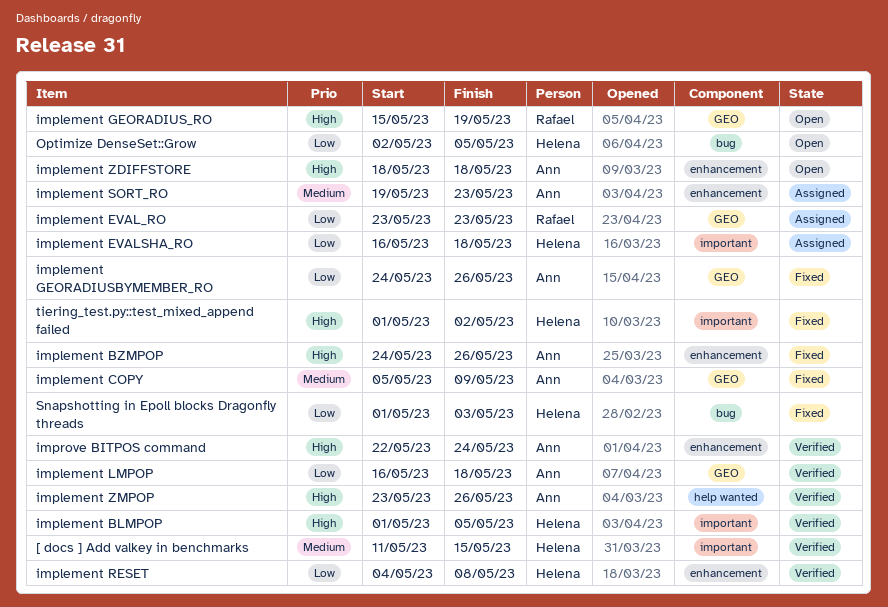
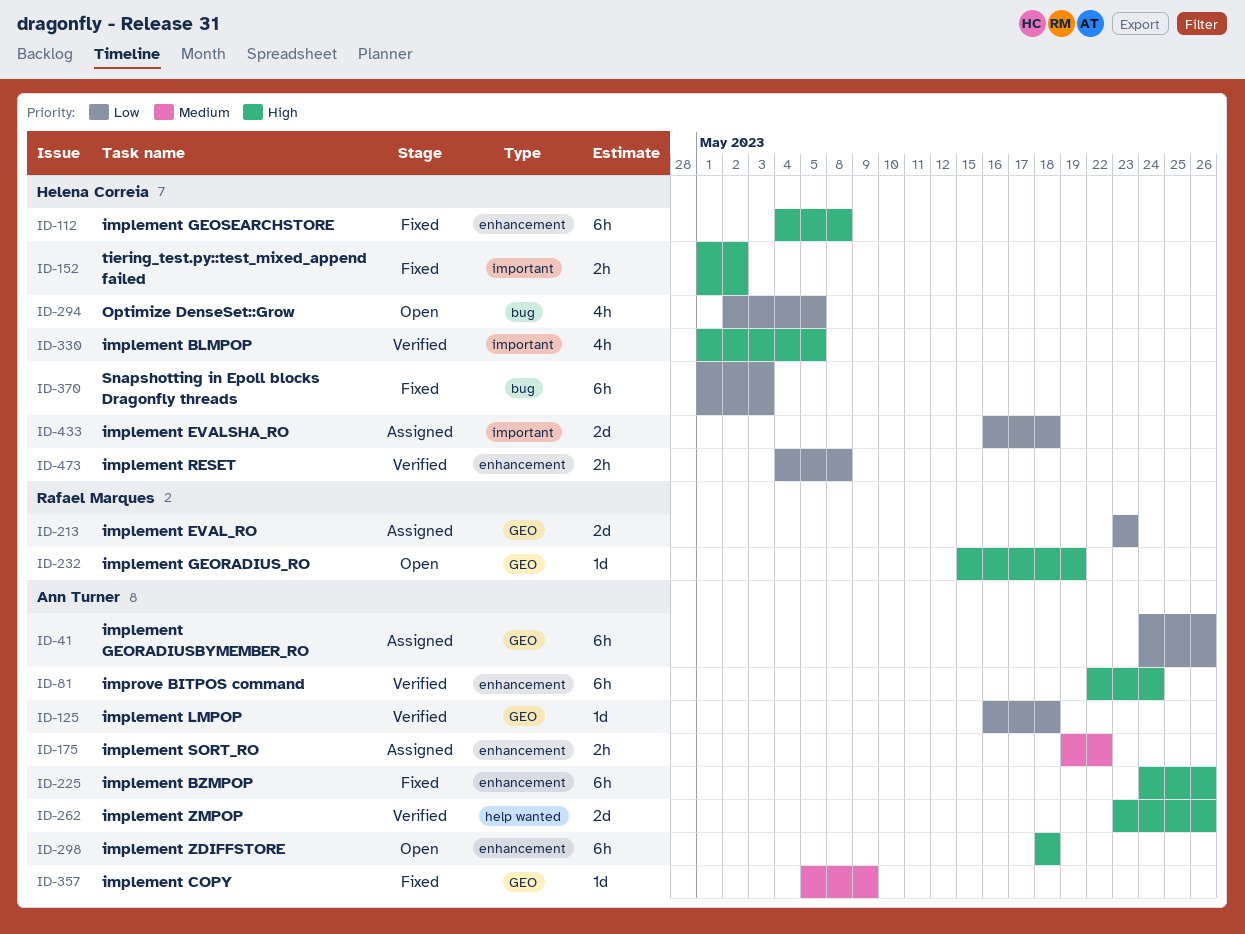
[ docs ] Add valkey in benchmarks: present -> none
implement GEORADIUSBYMEMBER_RO, status: Fixed -> Assigned
implement GEOSEARCHSTORE: none -> present
implement SORT_RO, due: May 23 -> May 22

